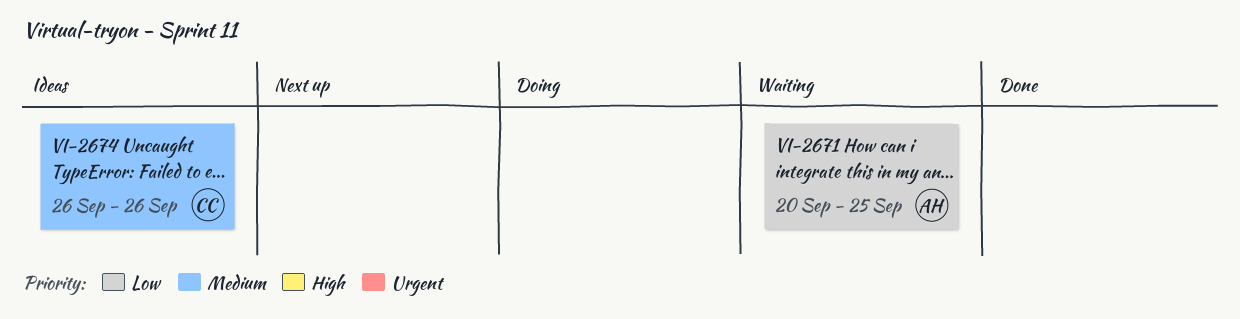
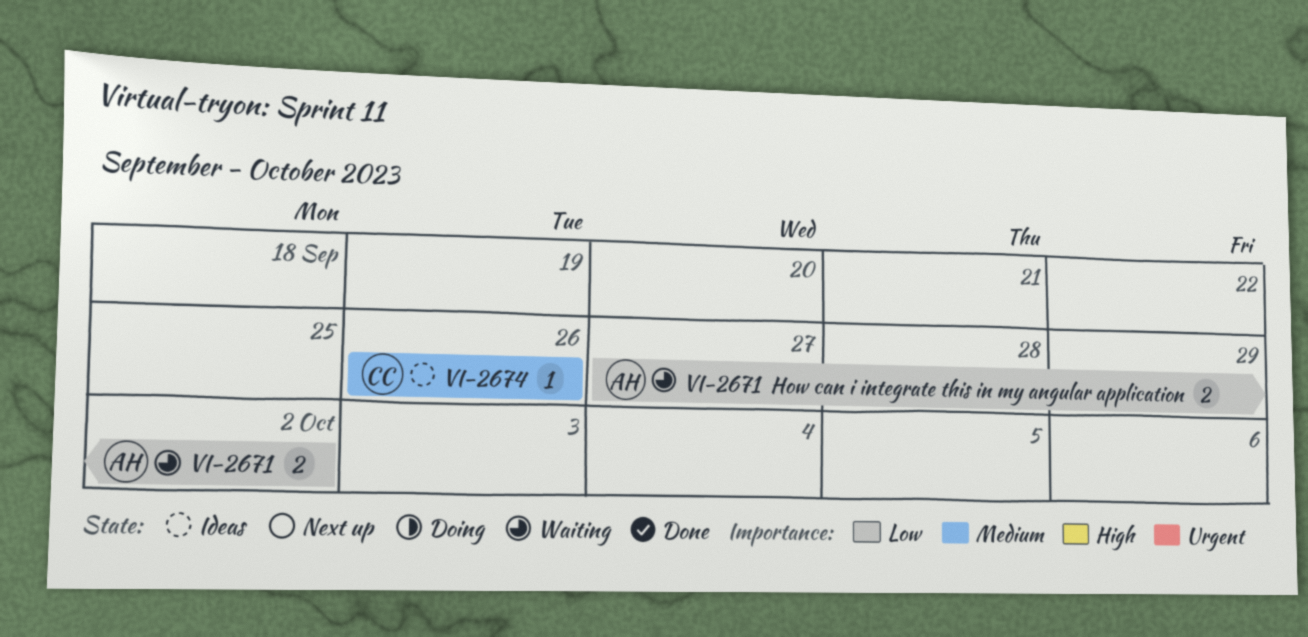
VI-2671, start: Sep 20 -> Sep 27
VI-2671, due: Sep 25 -> Oct 2

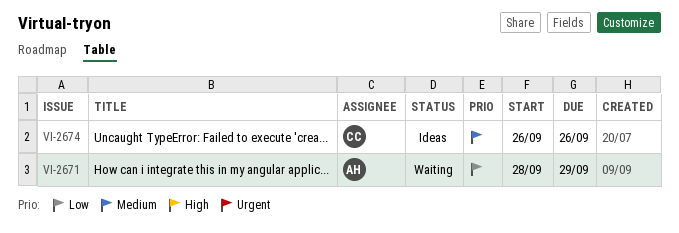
VI-2671, start: Sep 27 -> Sep 28
VI-2671, due: Oct 2 -> Sep 29

